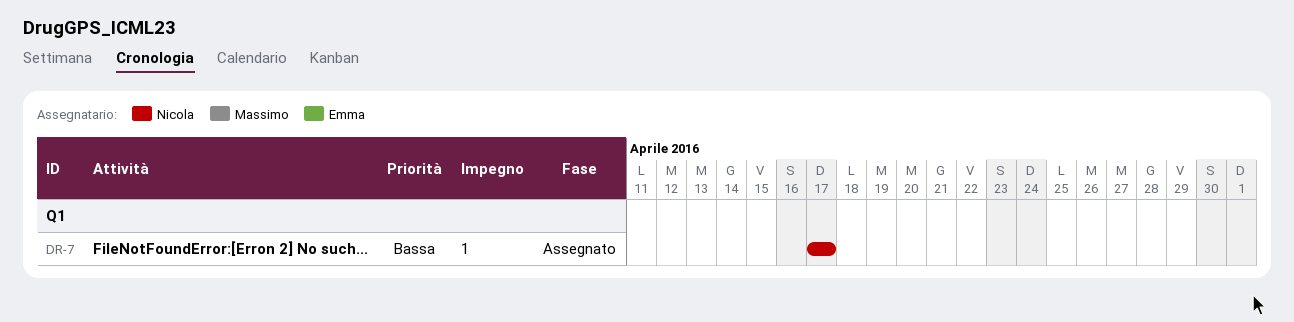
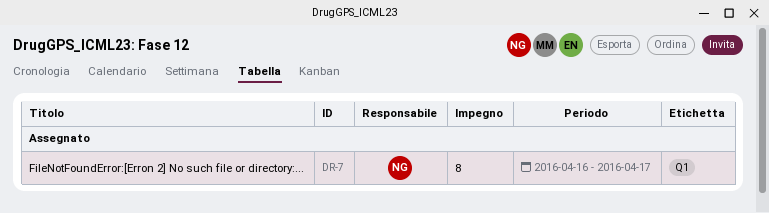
DR-7, estimate: 1 -> 8
DR-7, start: Apr 17 -> Apr 16

